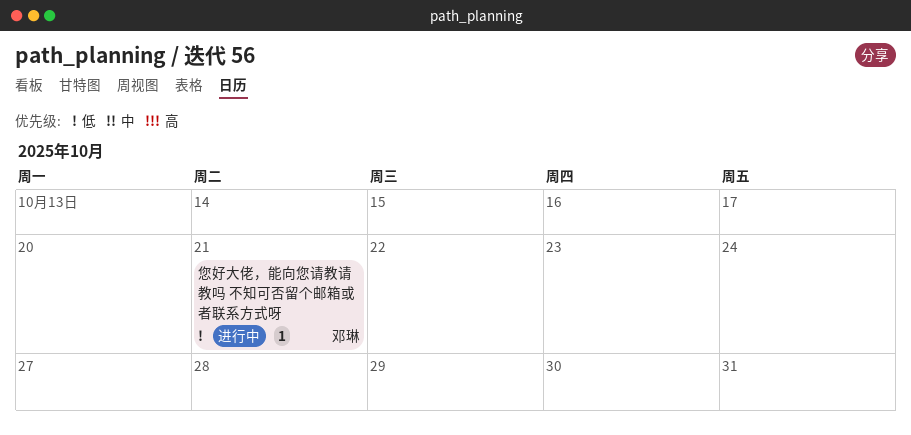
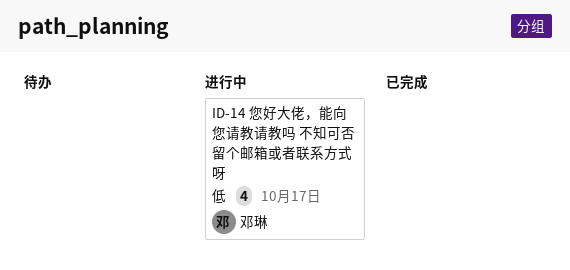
您好大佬，能向您请教请教吗 不知可否留个邮箱或者联系方式呀, estimate: 1 -> 4
您好大佬，能向您请教请教吗 不知可否留个邮箱或者联系方式呀, due: Oct 21 -> Oct 17

